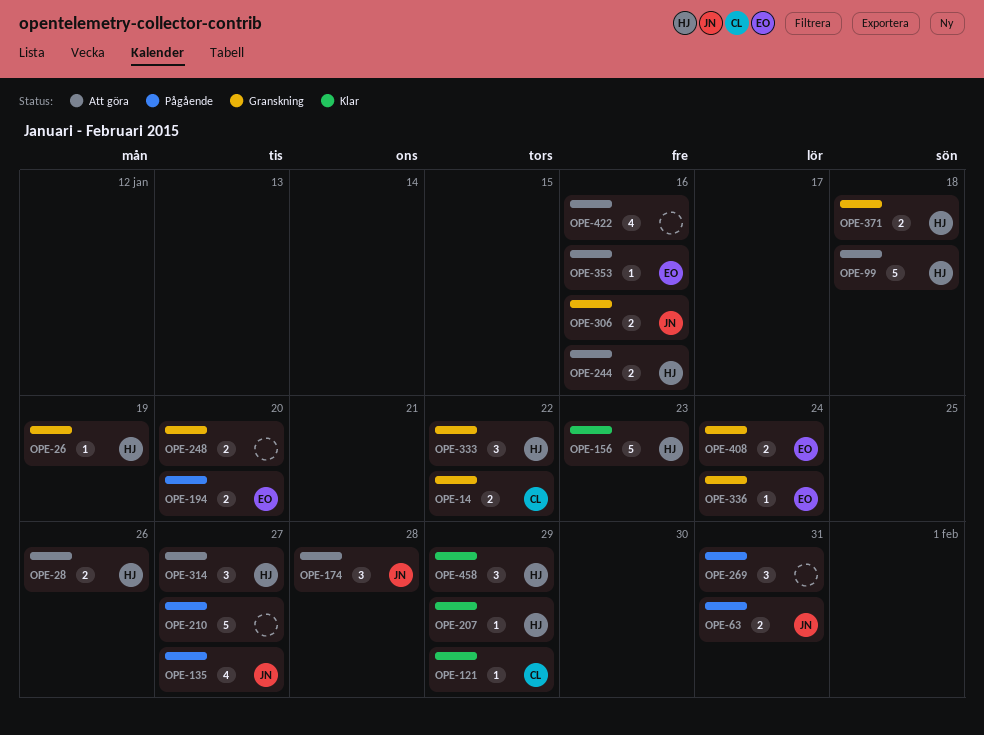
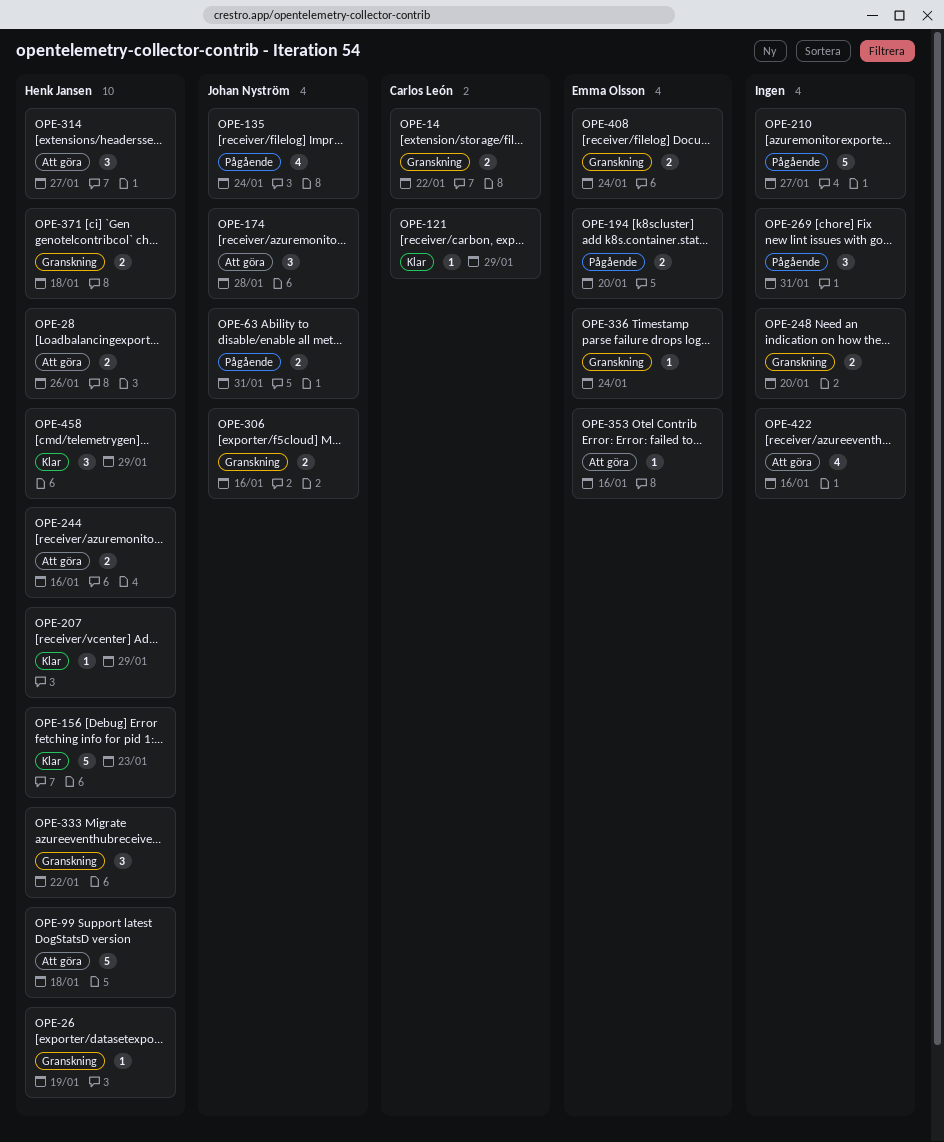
OPE-135, due: Jan 27 -> Jan 24

